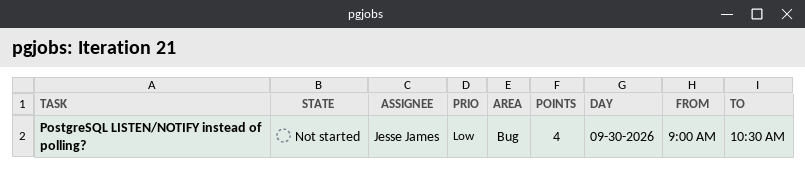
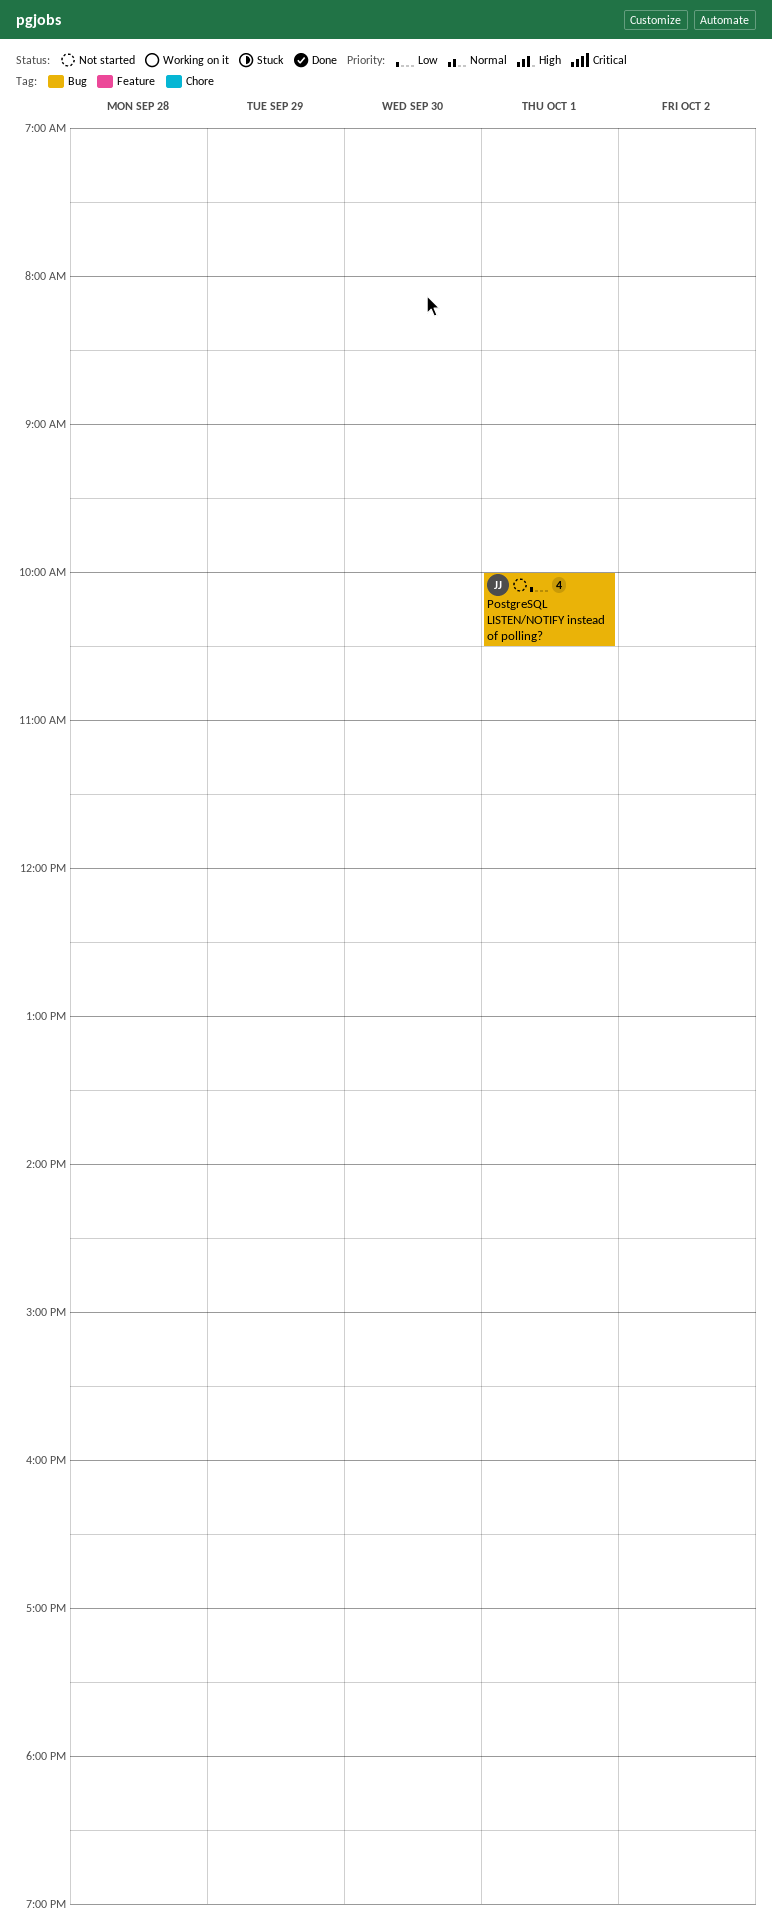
PostgreSQL LISTEN/NOTIFY instead of polling?, day: Sep 30 -> Oct 1
PostgreSQL LISTEN/NOTIFY instead of polling?, begins: 09:00 -> 10:00

